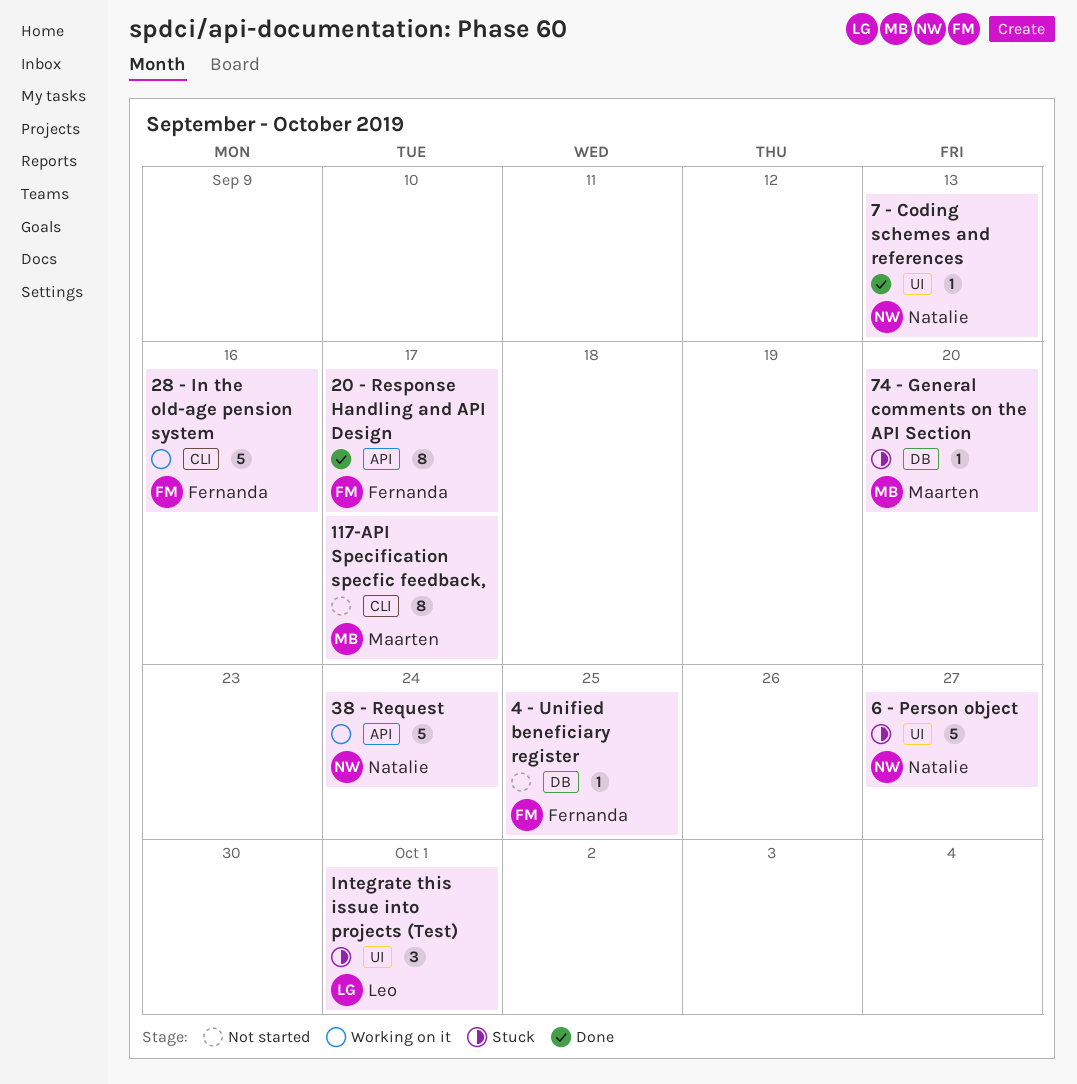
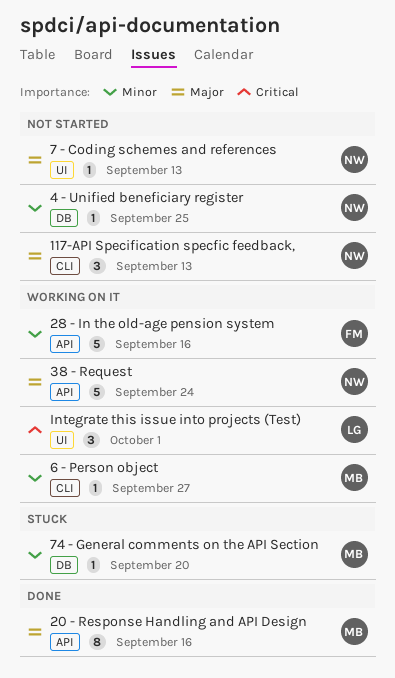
117-API Specification specfic feedback,, owner: Maarten -> Natalie
117-API Specification specfic feedback,, estimate: 8 -> 3
117-API Specification specfic feedback,, due: Sep 17 -> Sep 13
20 - Response Handling and API Design, owner: Fernanda -> Maarten
20 - Response Handling and API Design, due: Sep 17 -> Sep 16
28 - In the old-age pension system, label: CLI -> API
4 - Unified beneficiary register, owner: Fernanda -> Natalie
6 - Person object, status: Stuck -> Working on it
6 - Person object, owner: Natalie -> Maarten
6 - Person object, label: UI -> CLI
6 - Person object, estimate: 5 -> 1
7 - Coding schemes and references, status: Done -> Not started
Integrate this issue into projects (Test), status: Stuck -> Working on it

